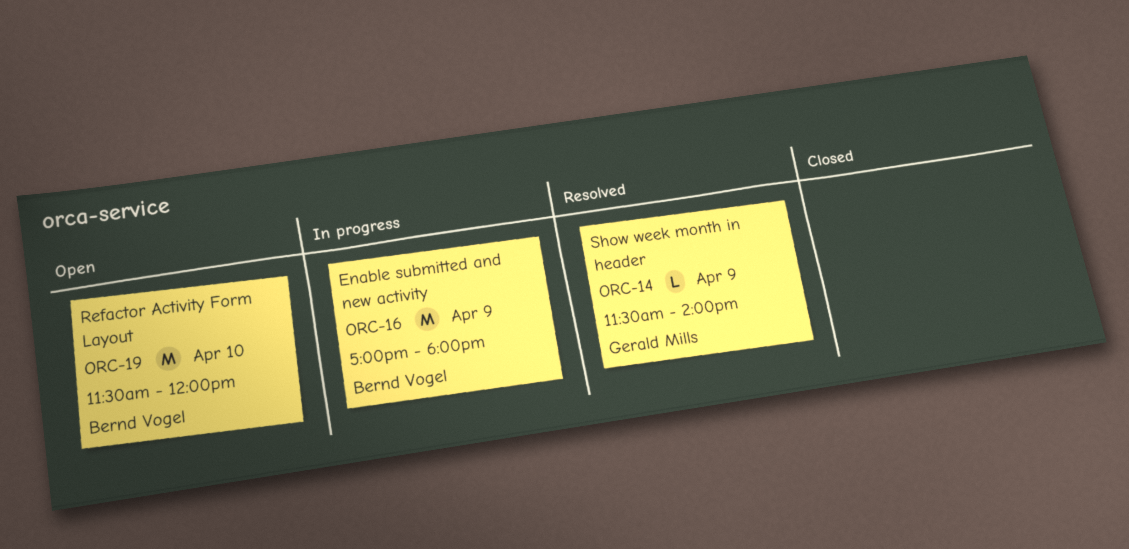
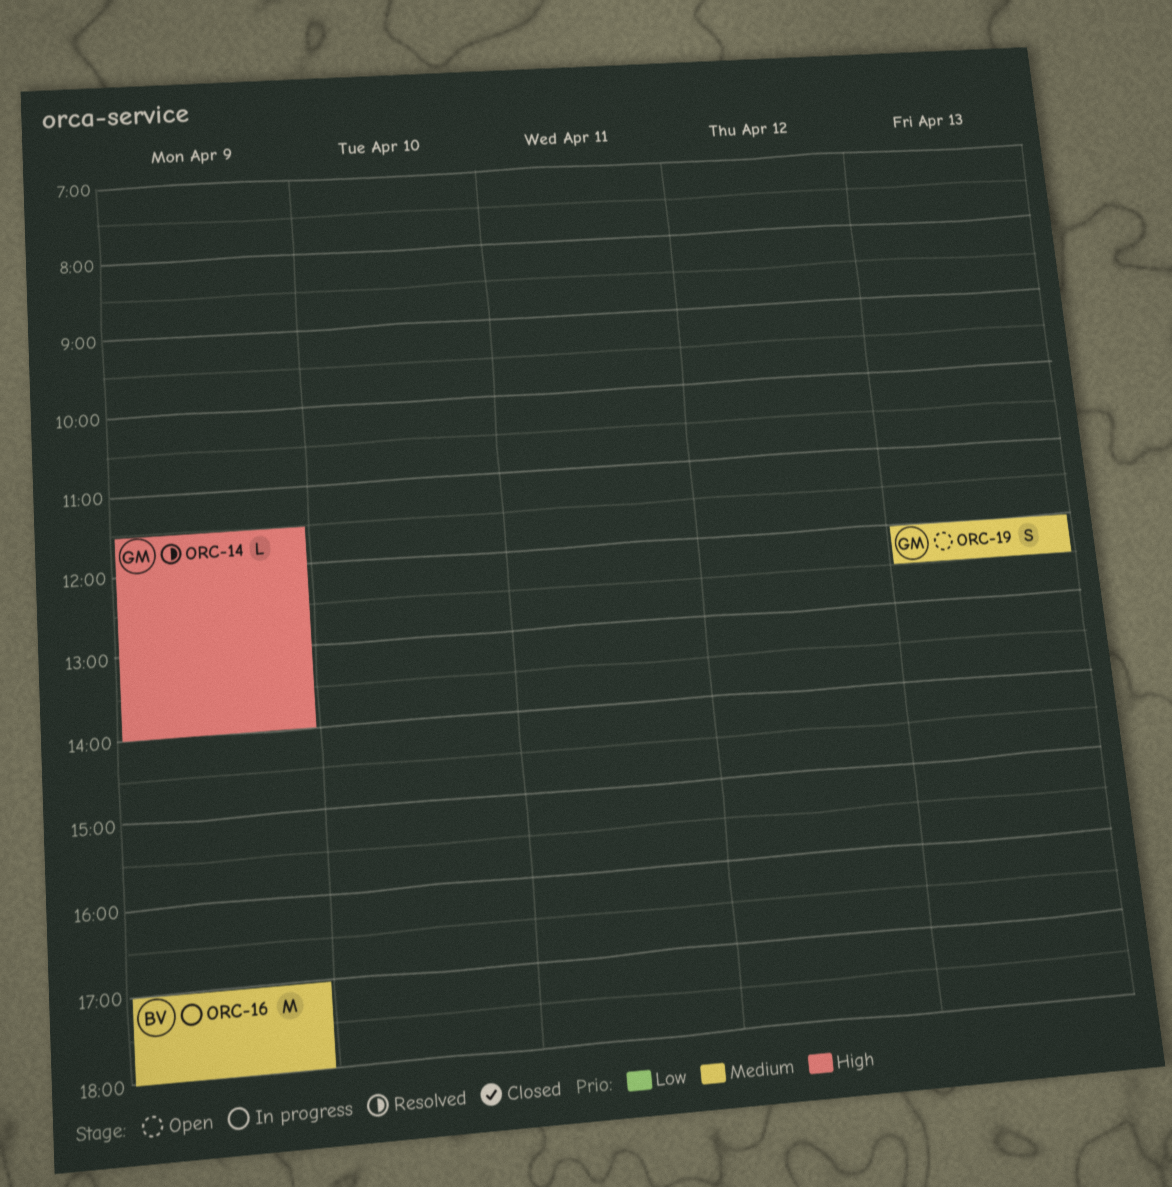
ORC-19, owner: Bernd Vogel -> Gerald Mills
ORC-19, estimate: M -> S
ORC-19, day: Apr 10 -> Apr 13
ORC-19, begins: 11:30 -> 12:00
ORC-19, ends: 12:00 -> 12:30

